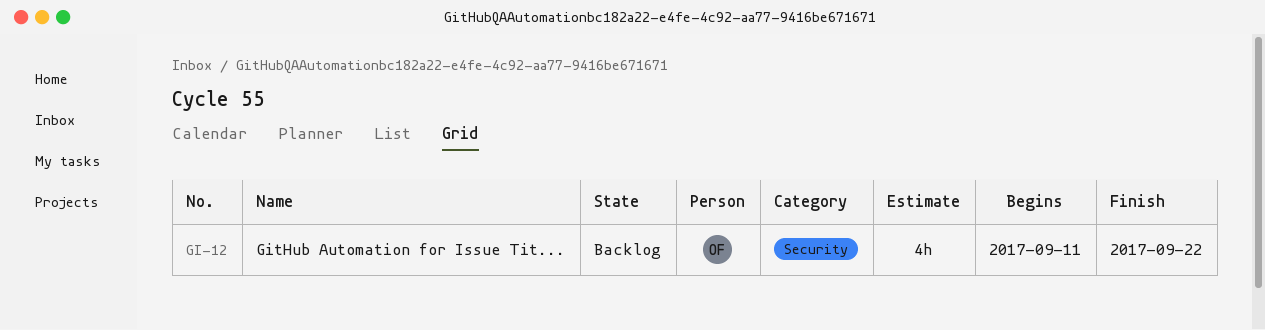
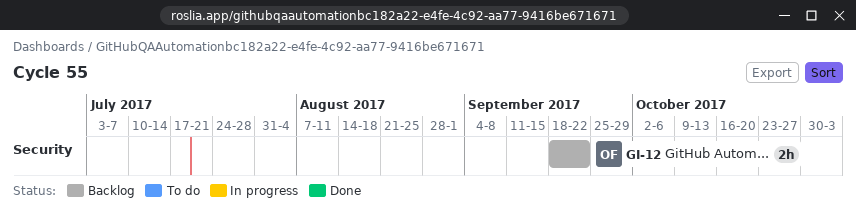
GI-12, estimate: 4h -> 2h
GI-12, start: Sep 11 -> Sep 18

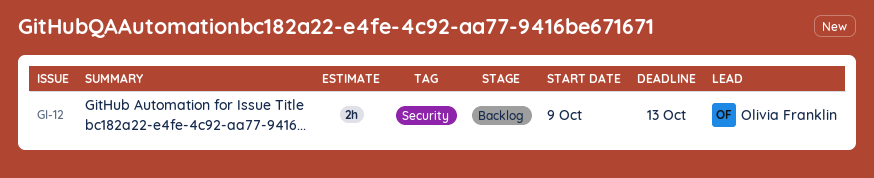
GI-12, start: Sep 18 -> Oct 9
GI-12, due: Sep 22 -> Oct 13

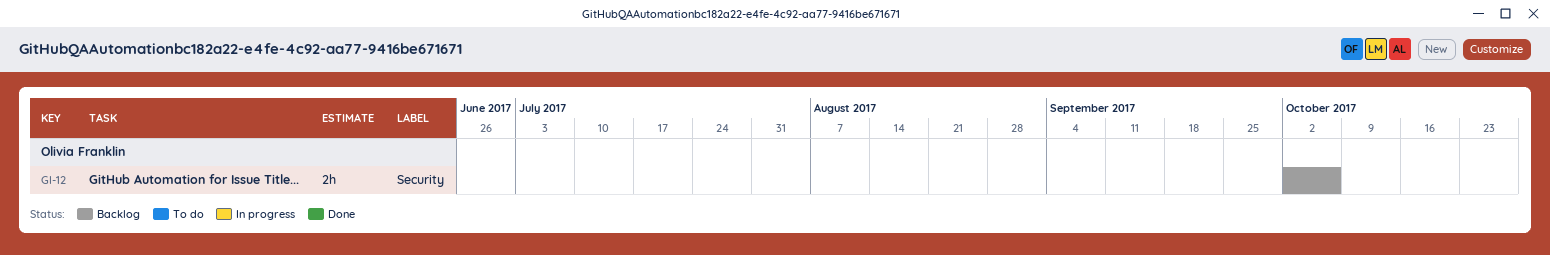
GI-12, start: Oct 9 -> Oct 2
GI-12, due: Oct 13 -> Oct 6

